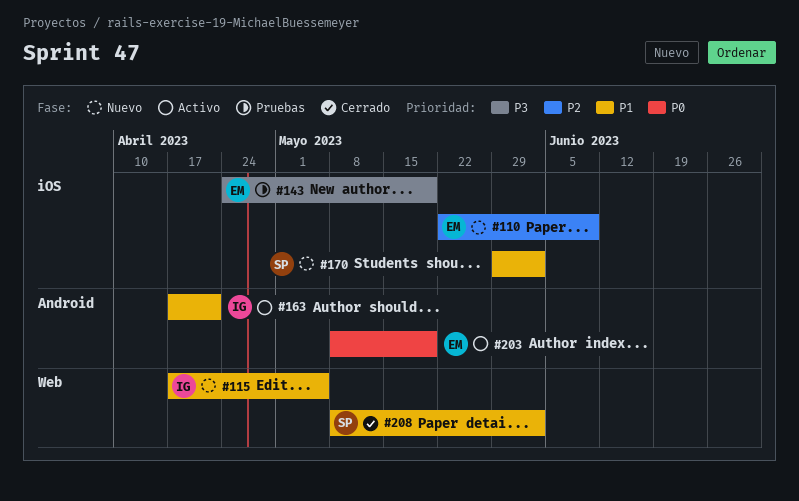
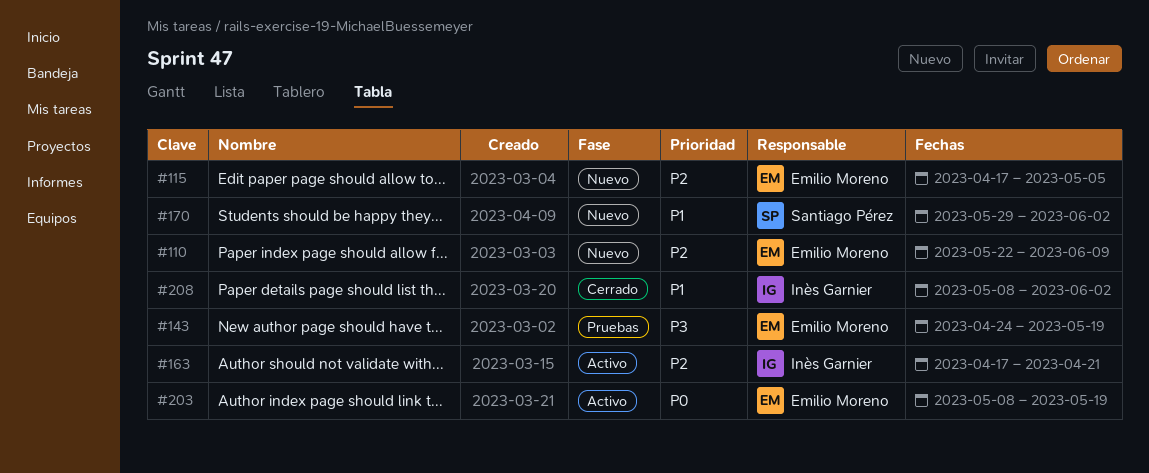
#115, owner: Inès Garnier -> Emilio Moreno
#115, priority: P1 -> P2
#163, priority: P1 -> P2
#208, owner: Santiago Pérez -> Inès Garnier

